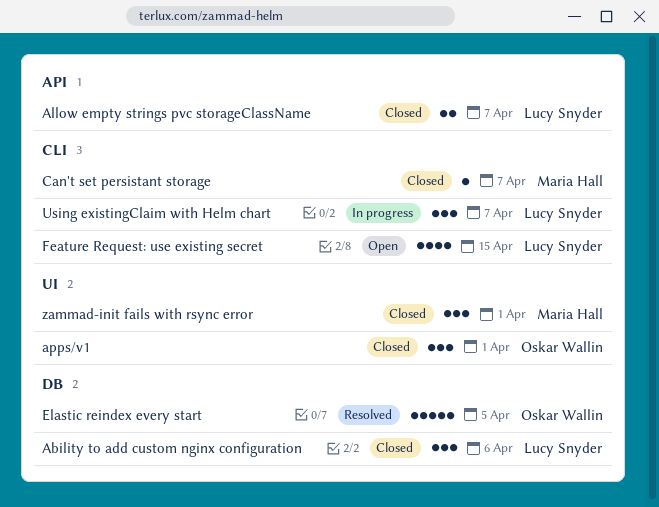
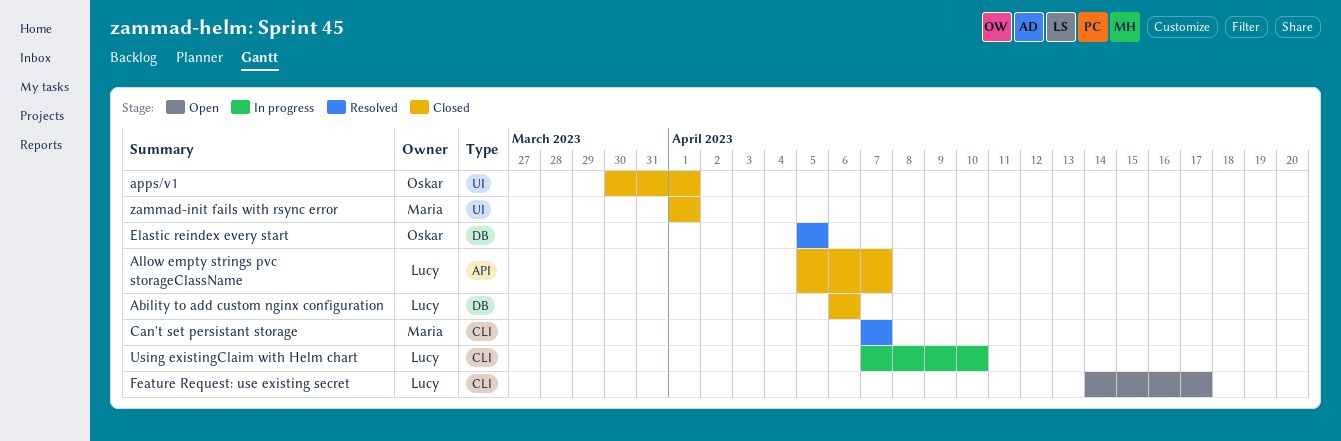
Can't set persistant storage, status: Closed -> Resolved
Feature Request: use existing secret, due: Apr 15 -> Apr 17
Using existingClaim with Helm chart, due: Apr 7 -> Apr 10

